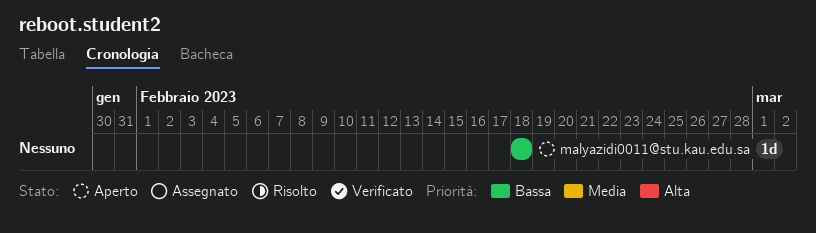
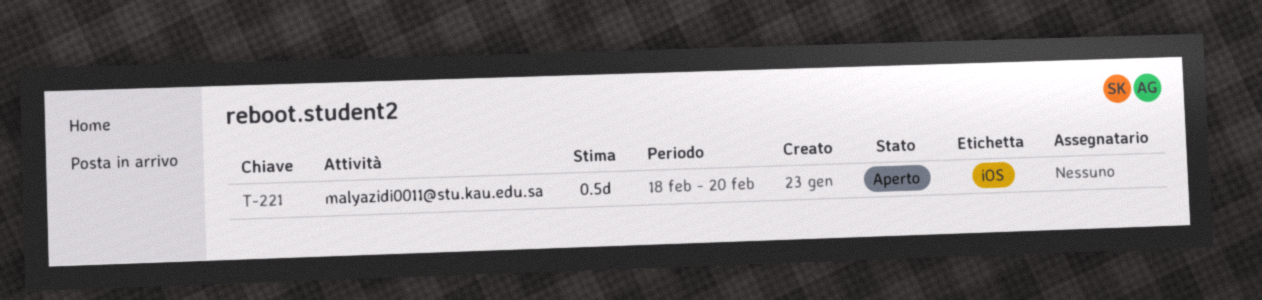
malyazidi0011@stu.kau.edu.sa, estimate: 1d -> 0.5d
malyazidi0011@stu.kau.edu.sa, due: Feb 18 -> Feb 20

